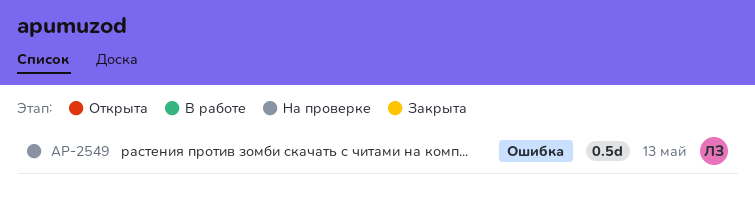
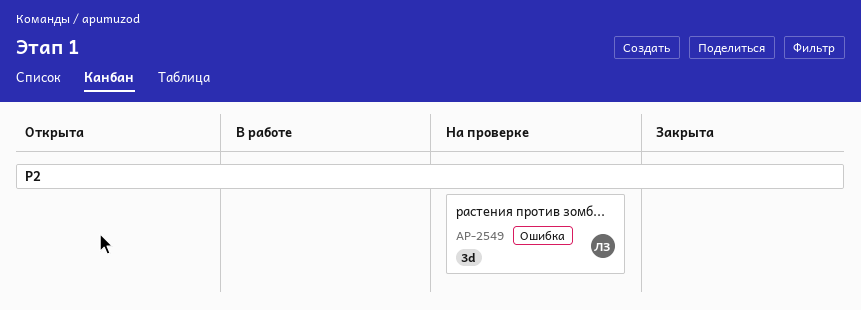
AP-2549, estimate: 0.5d -> 3d

